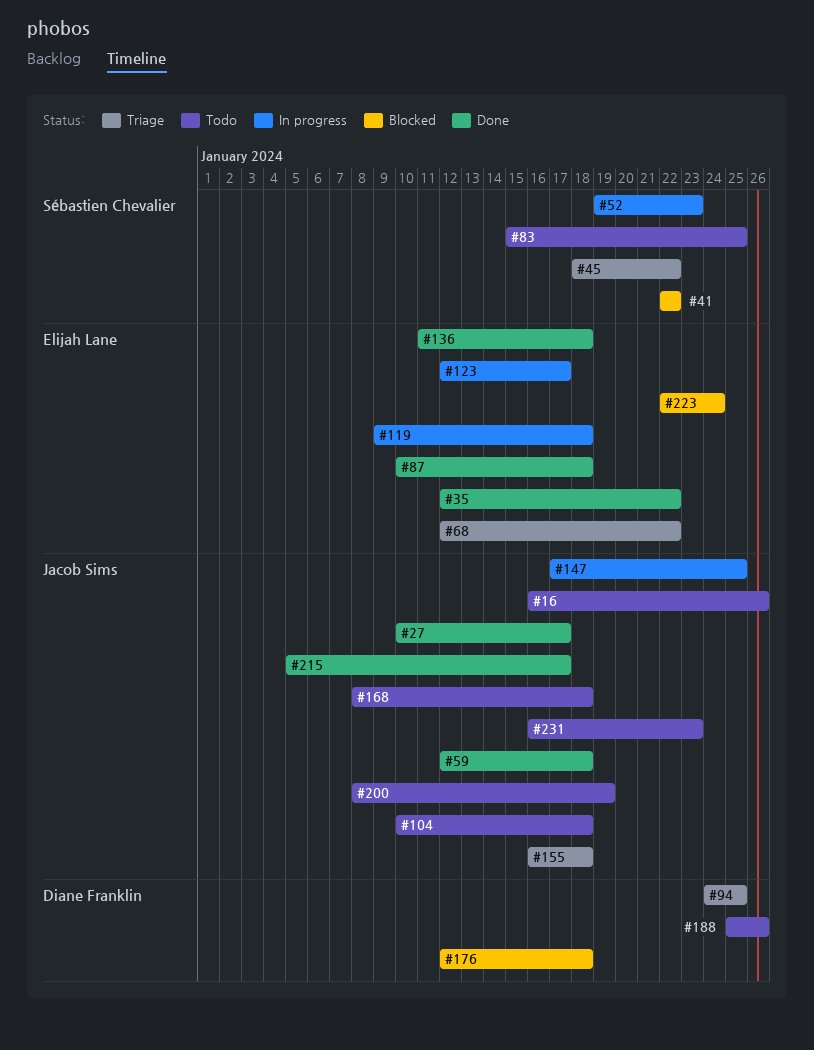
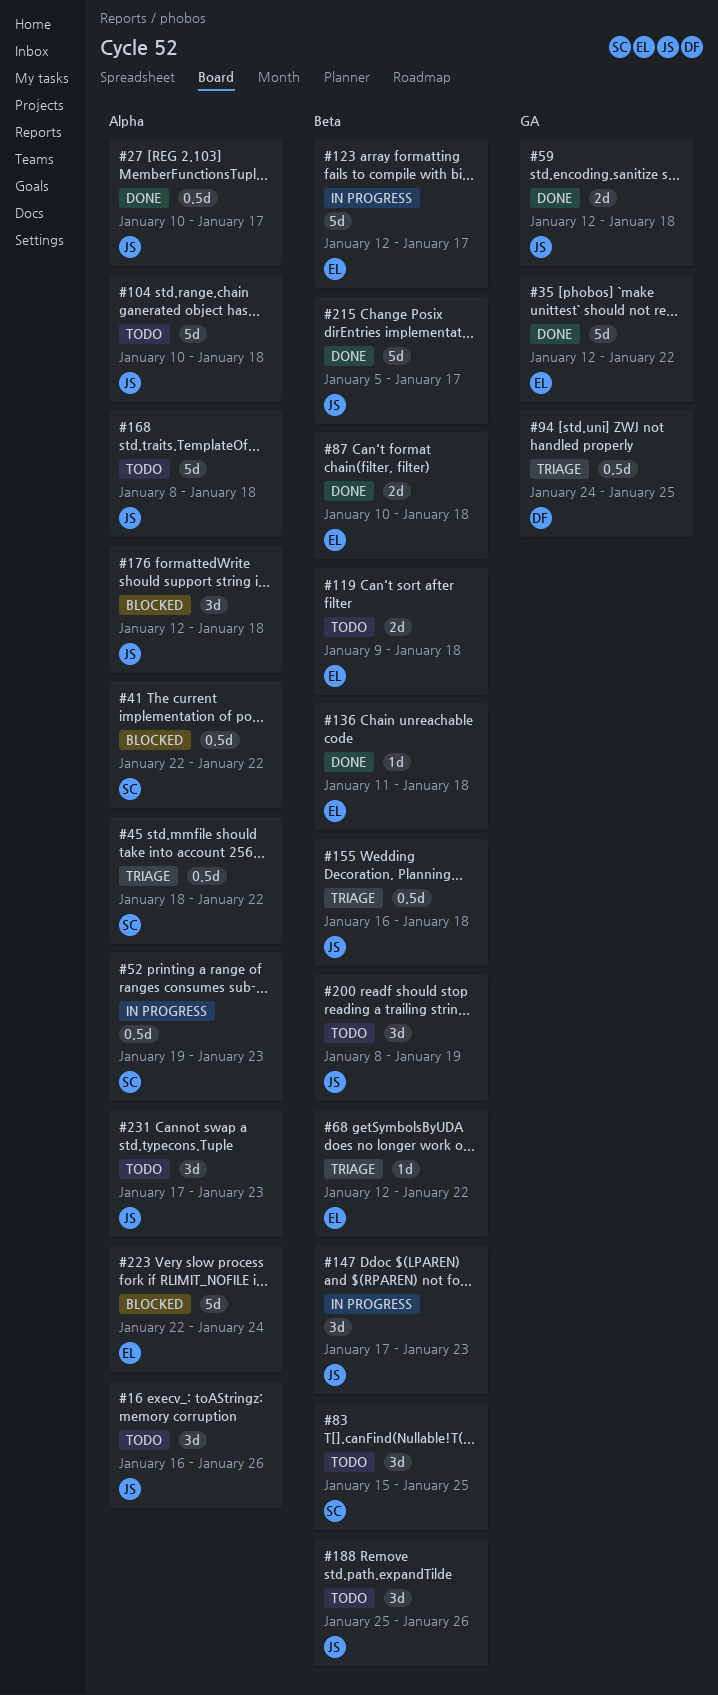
#119, status: In progress -> Todo
#147, due: Jan 25 -> Jan 23
#176, owner: Diane Franklin -> Jacob Sims
#188, owner: Diane Franklin -> Jacob Sims
#231, start: Jan 16 -> Jan 17

